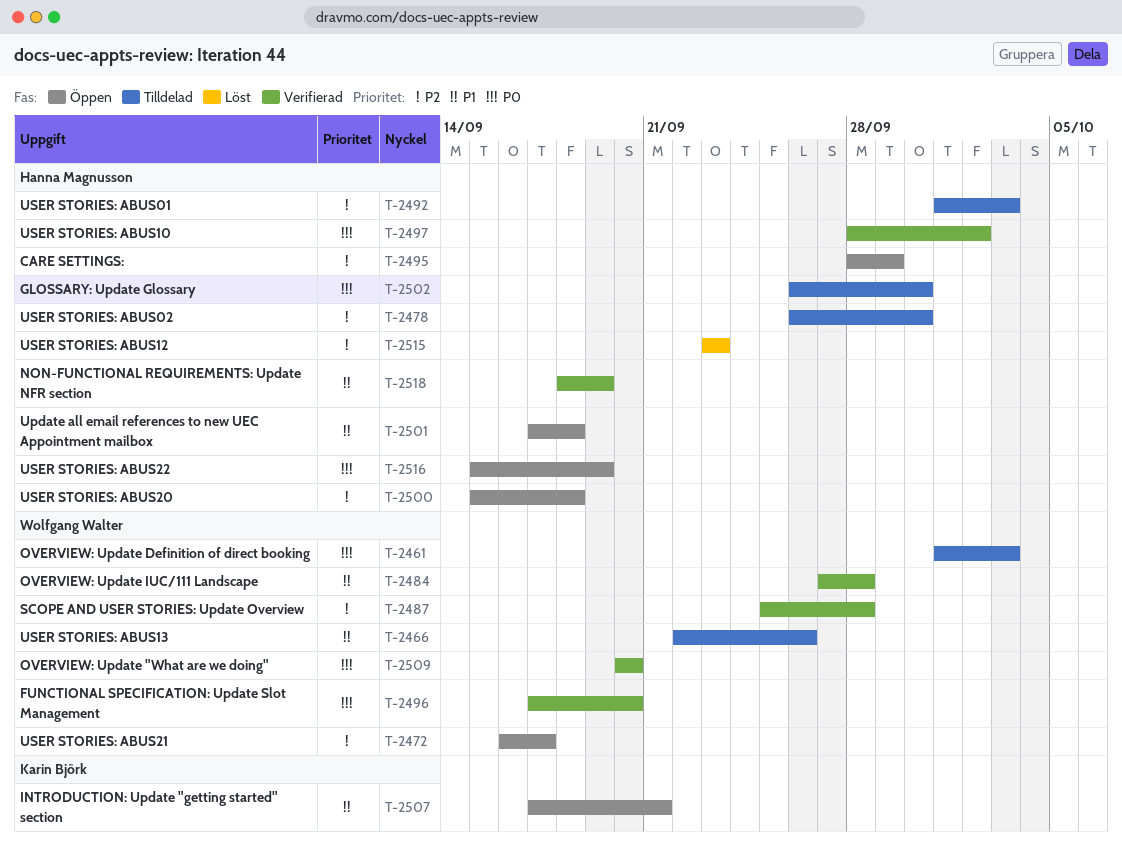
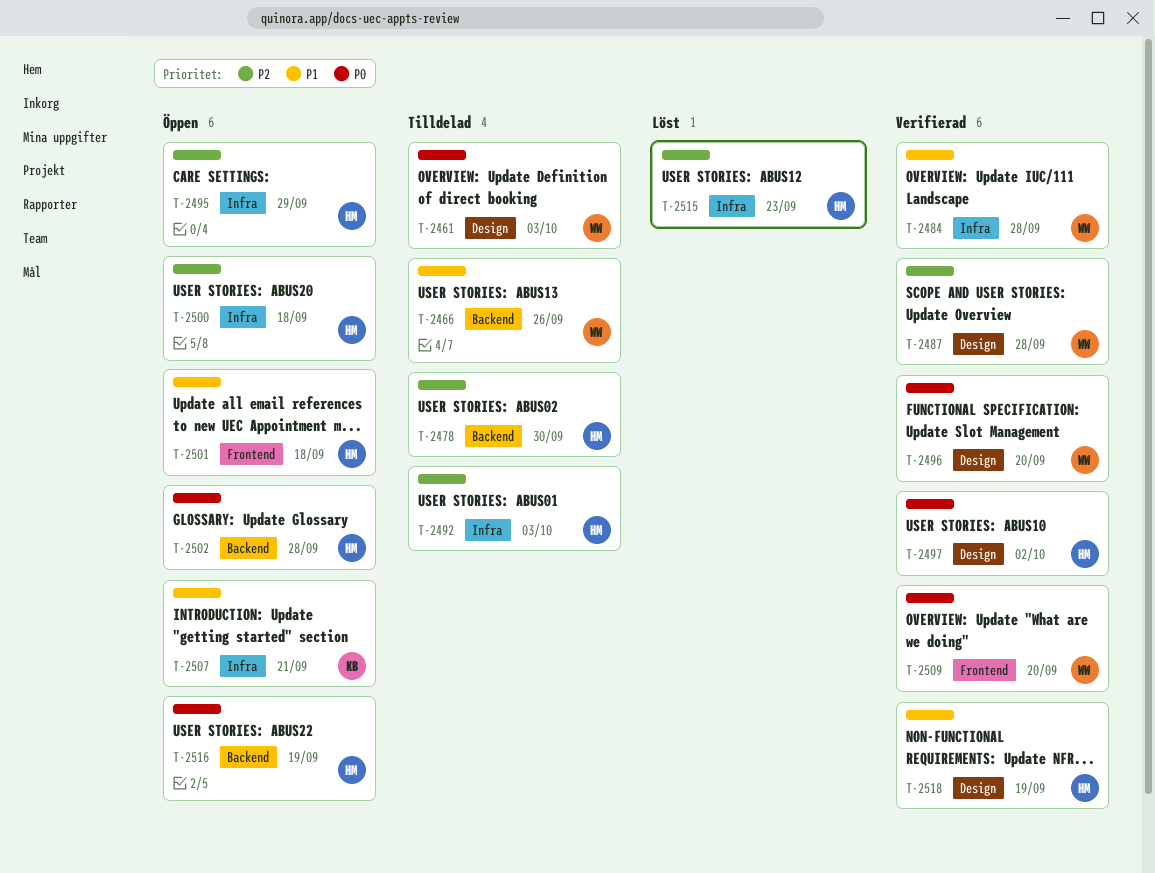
T-2472: present -> none
T-2502, status: Tilldelad -> Öppen
T-2502, due: Sep 30 -> Sep 28

